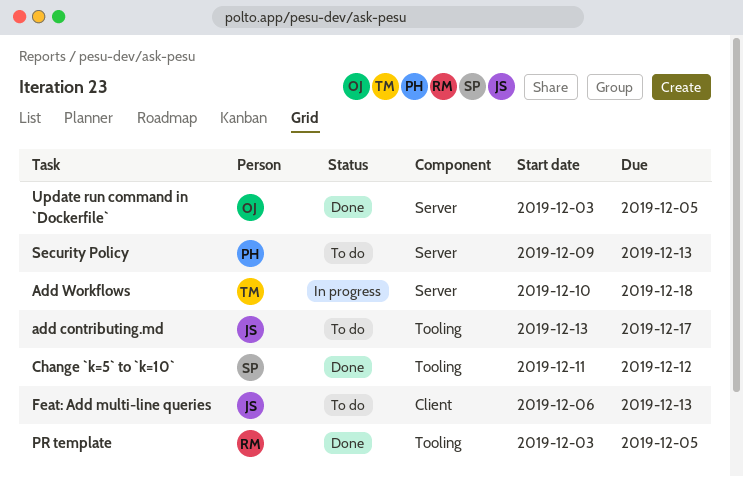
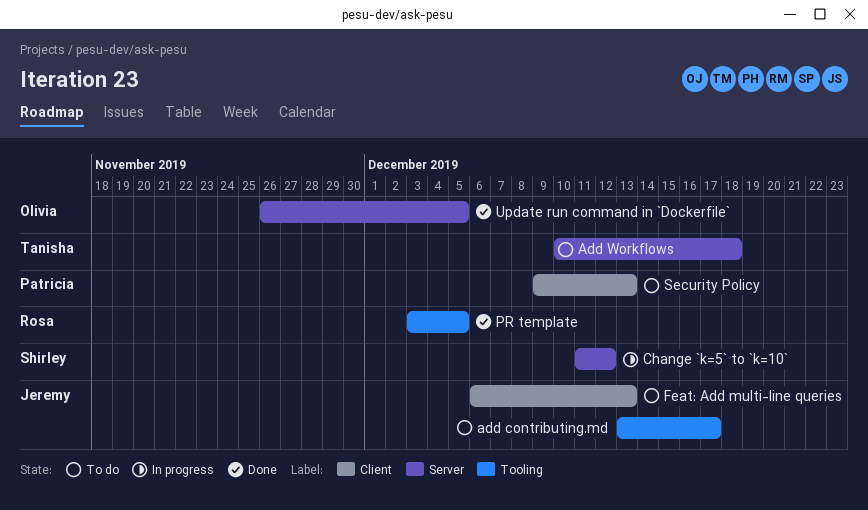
Add Workflows, status: In progress -> To do
Change `k=5` to `k=10`, status: Done -> In progress
Change `k=5` to `k=10`, label: Tooling -> Server
Security Policy, label: Server -> Client
Update run command in `Dockerfile`, start: Dec 3 -> Nov 26

